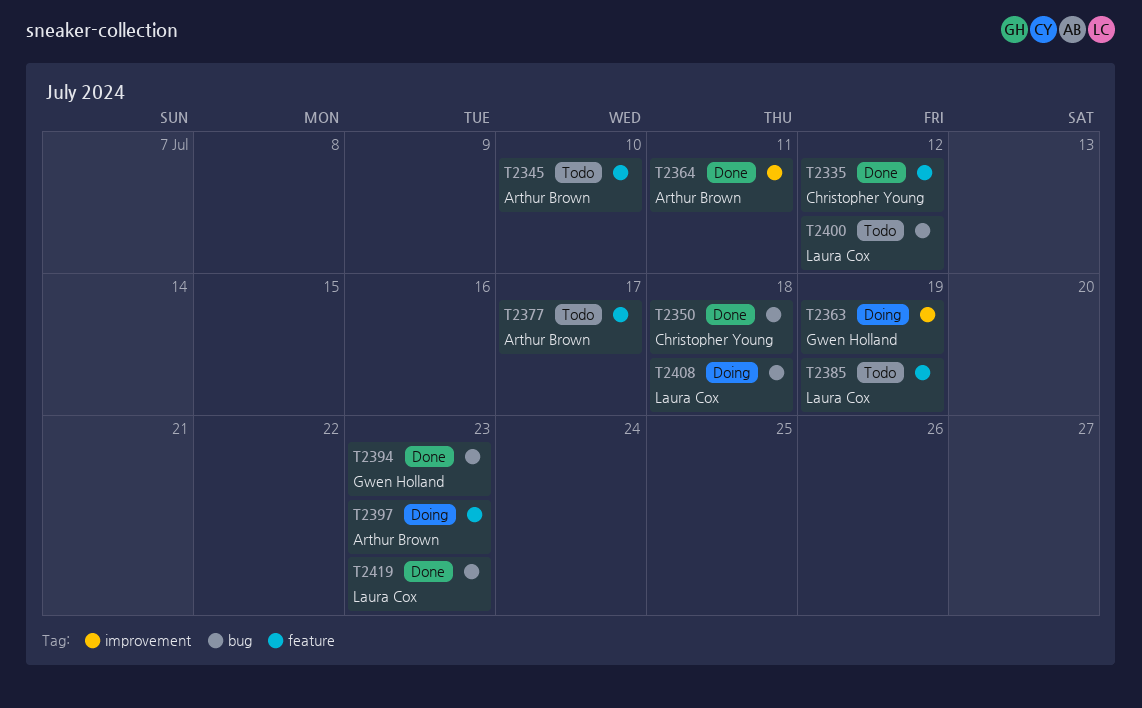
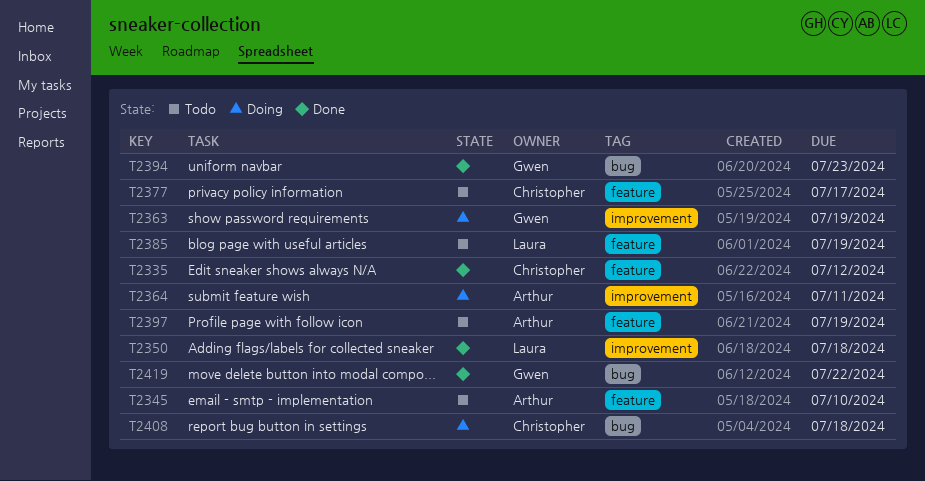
T2350, owner: Christopher Young -> Laura Cox
T2350, label: bug -> improvement
T2364, status: Done -> Doing
T2377, owner: Arthur Brown -> Christopher Young
T2397, status: Doing -> Todo
T2397, due: Jul 23 -> Jul 19
T2400: present -> none
T2408, owner: Laura Cox -> Christopher Young
T2419, owner: Laura Cox -> Gwen Holland
T2419, due: Jul 23 -> Jul 22

